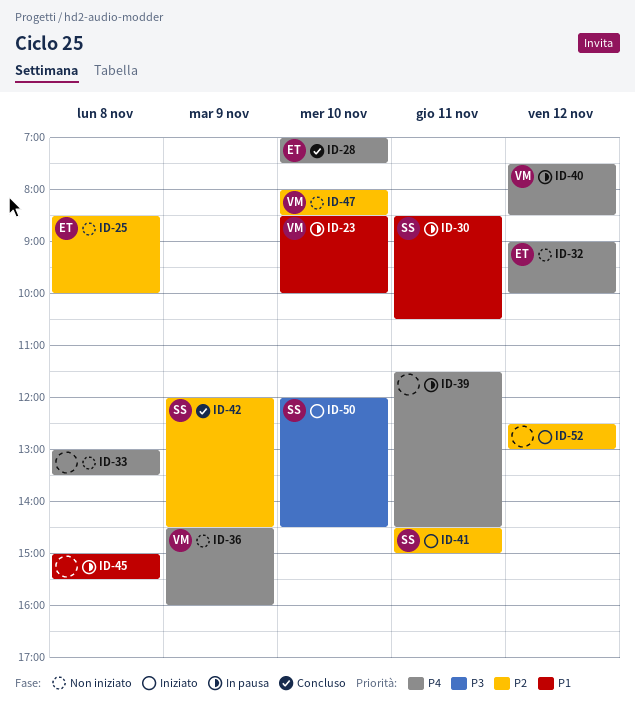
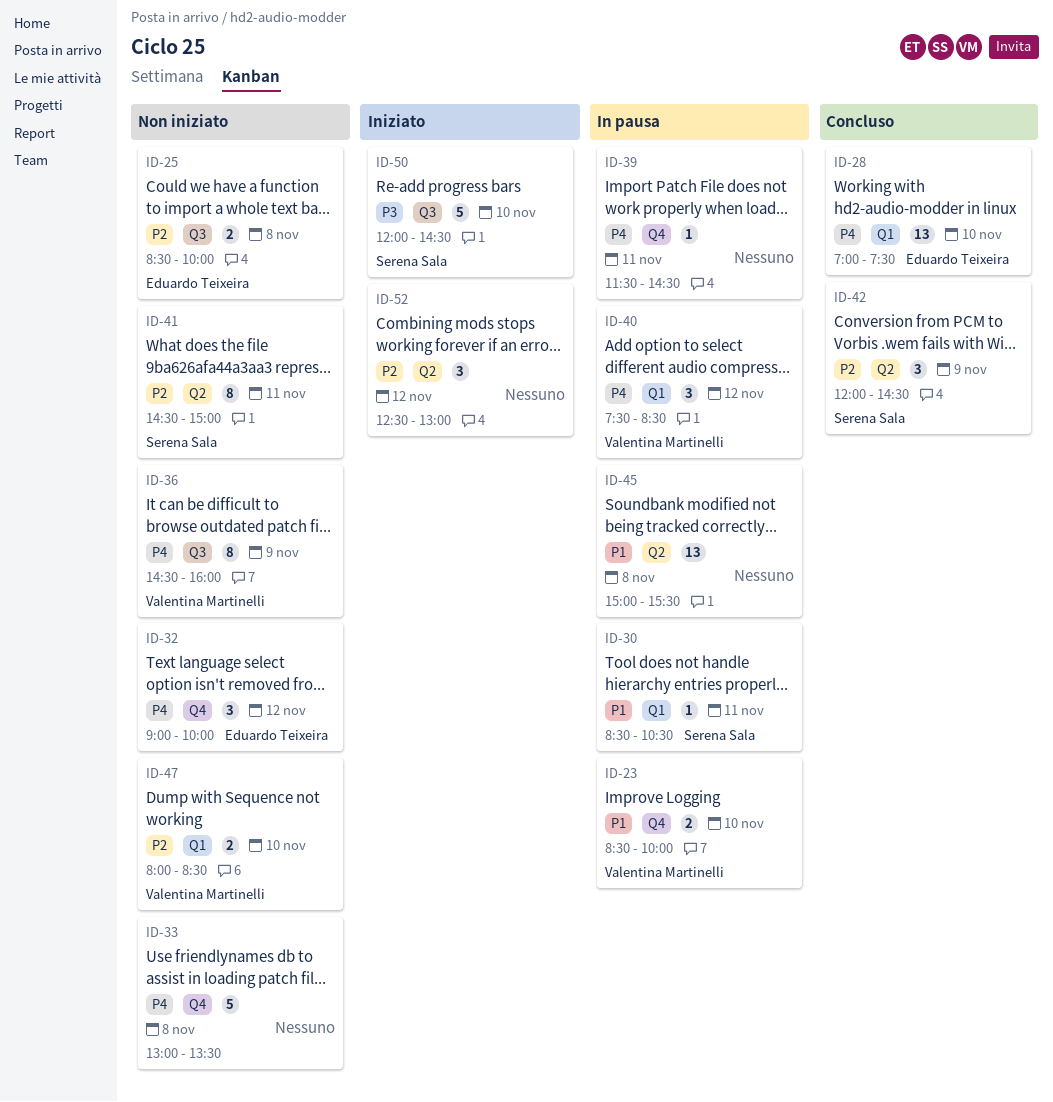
ID-41, status: Iniziato -> Non iniziato

